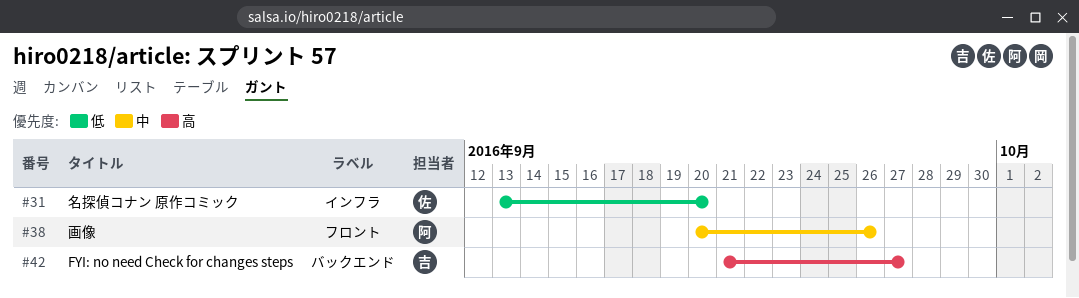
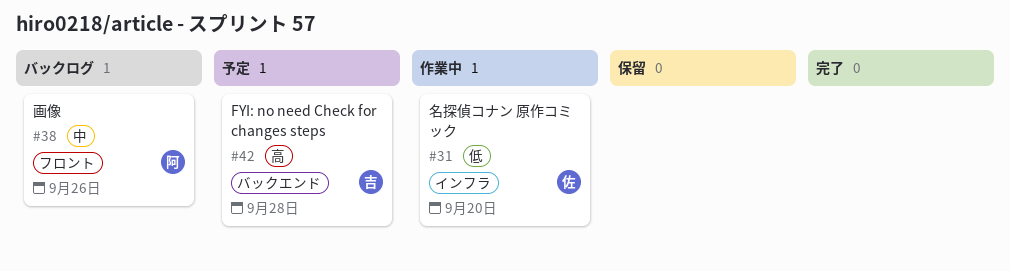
#42, due: Sep 27 -> Sep 28

